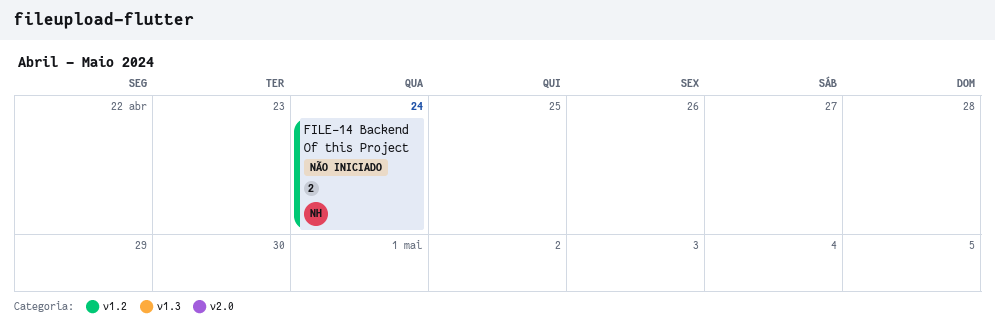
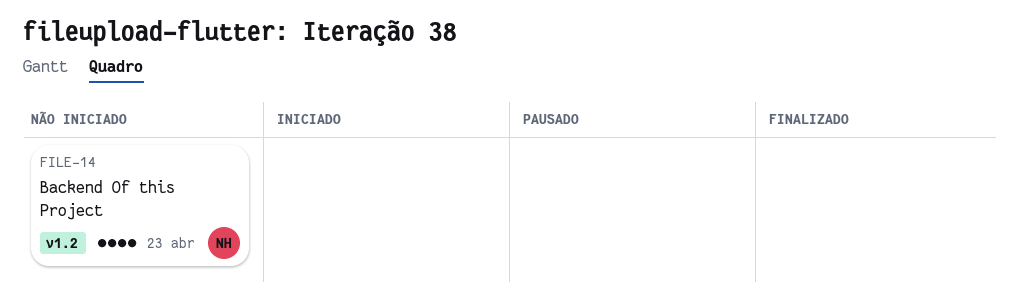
FILE-14, estimate: 2 -> 4
FILE-14, due: Apr 24 -> Apr 23

